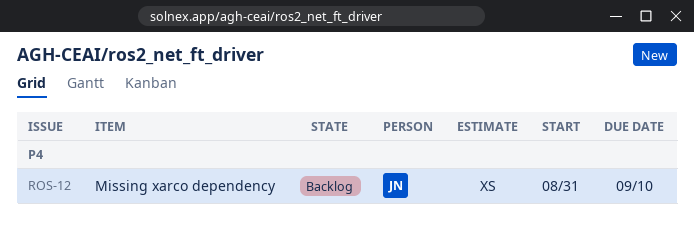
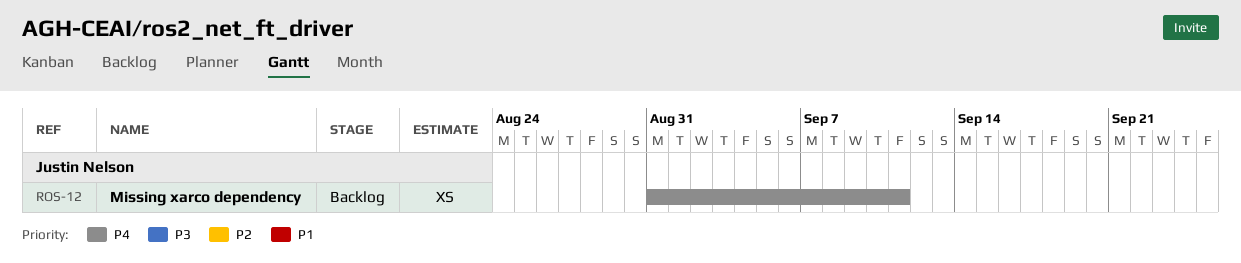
ROS-12, due: Sep 10 -> Sep 11

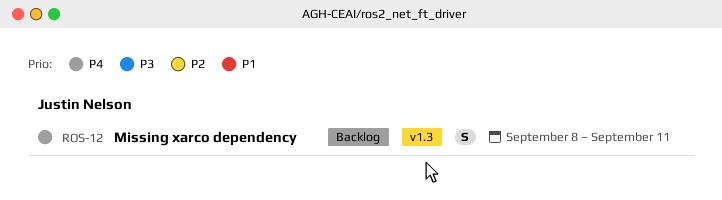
ROS-12, estimate: XS -> S
ROS-12, start: Aug 31 -> Sep 8

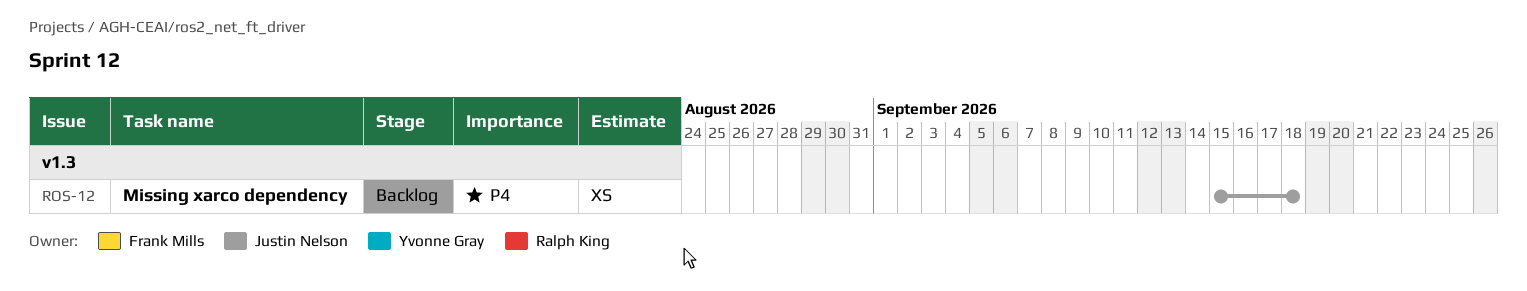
ROS-12, estimate: S -> XS
ROS-12, start: Sep 8 -> Sep 15
ROS-12, due: Sep 11 -> Sep 18

